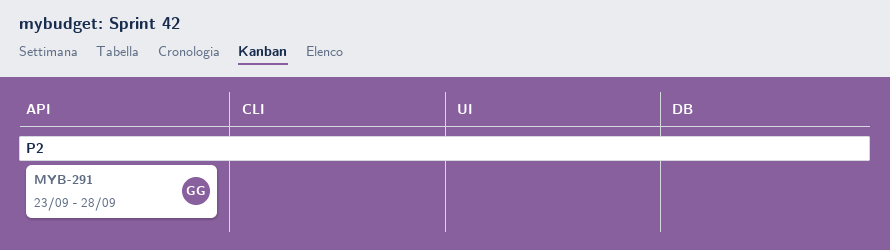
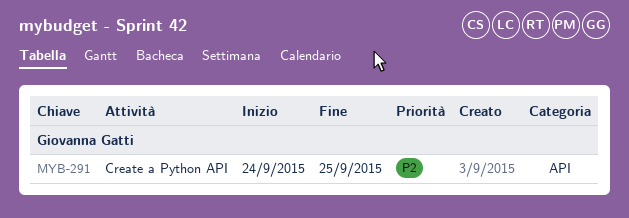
MYB-291, start: Sep 23 -> Sep 24
MYB-291, due: Sep 28 -> Sep 25

